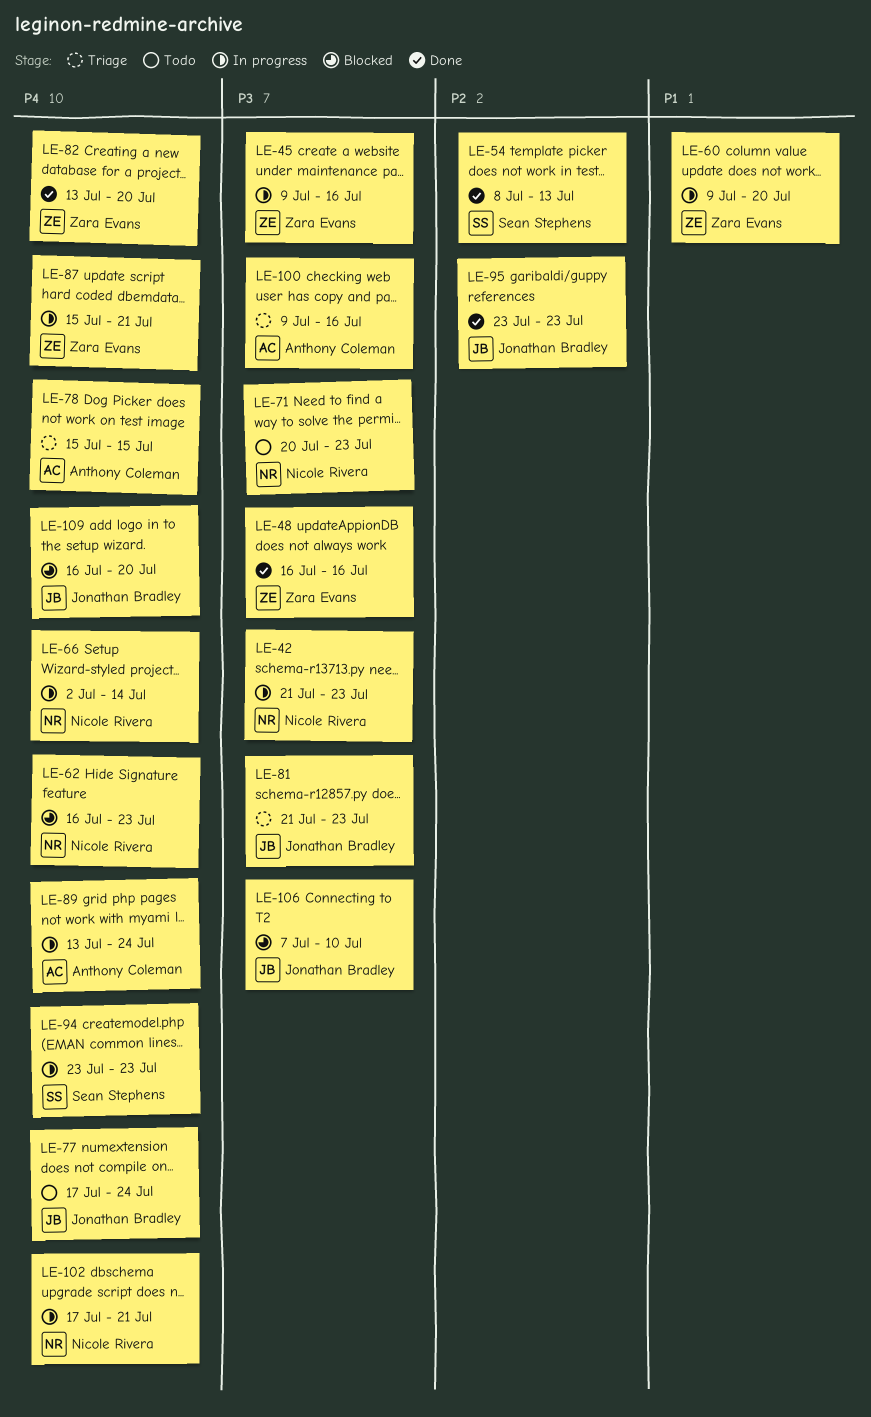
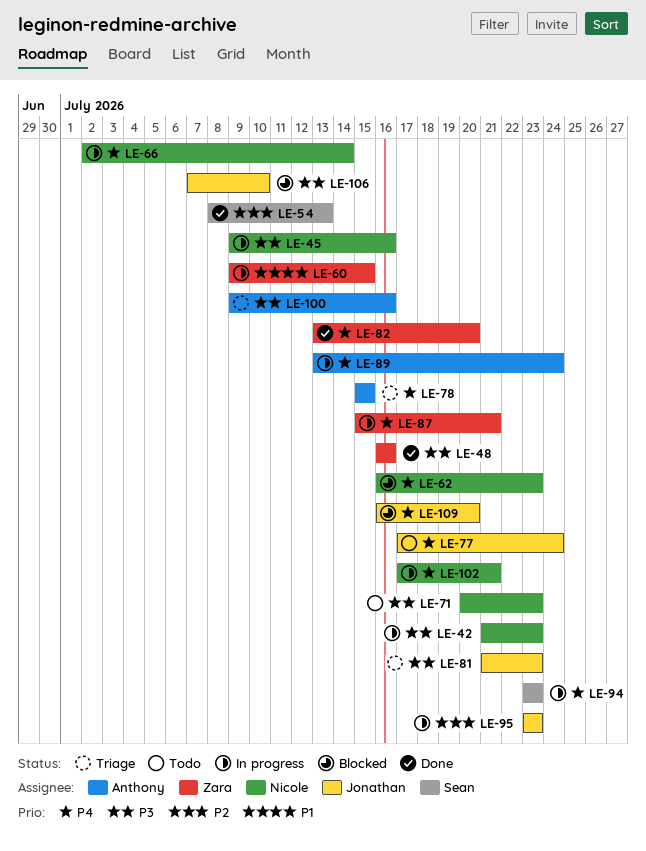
LE-45, owner: Zara Evans -> Nicole Rivera
LE-60, due: Jul 20 -> Jul 15
LE-95, status: Done -> In progress

